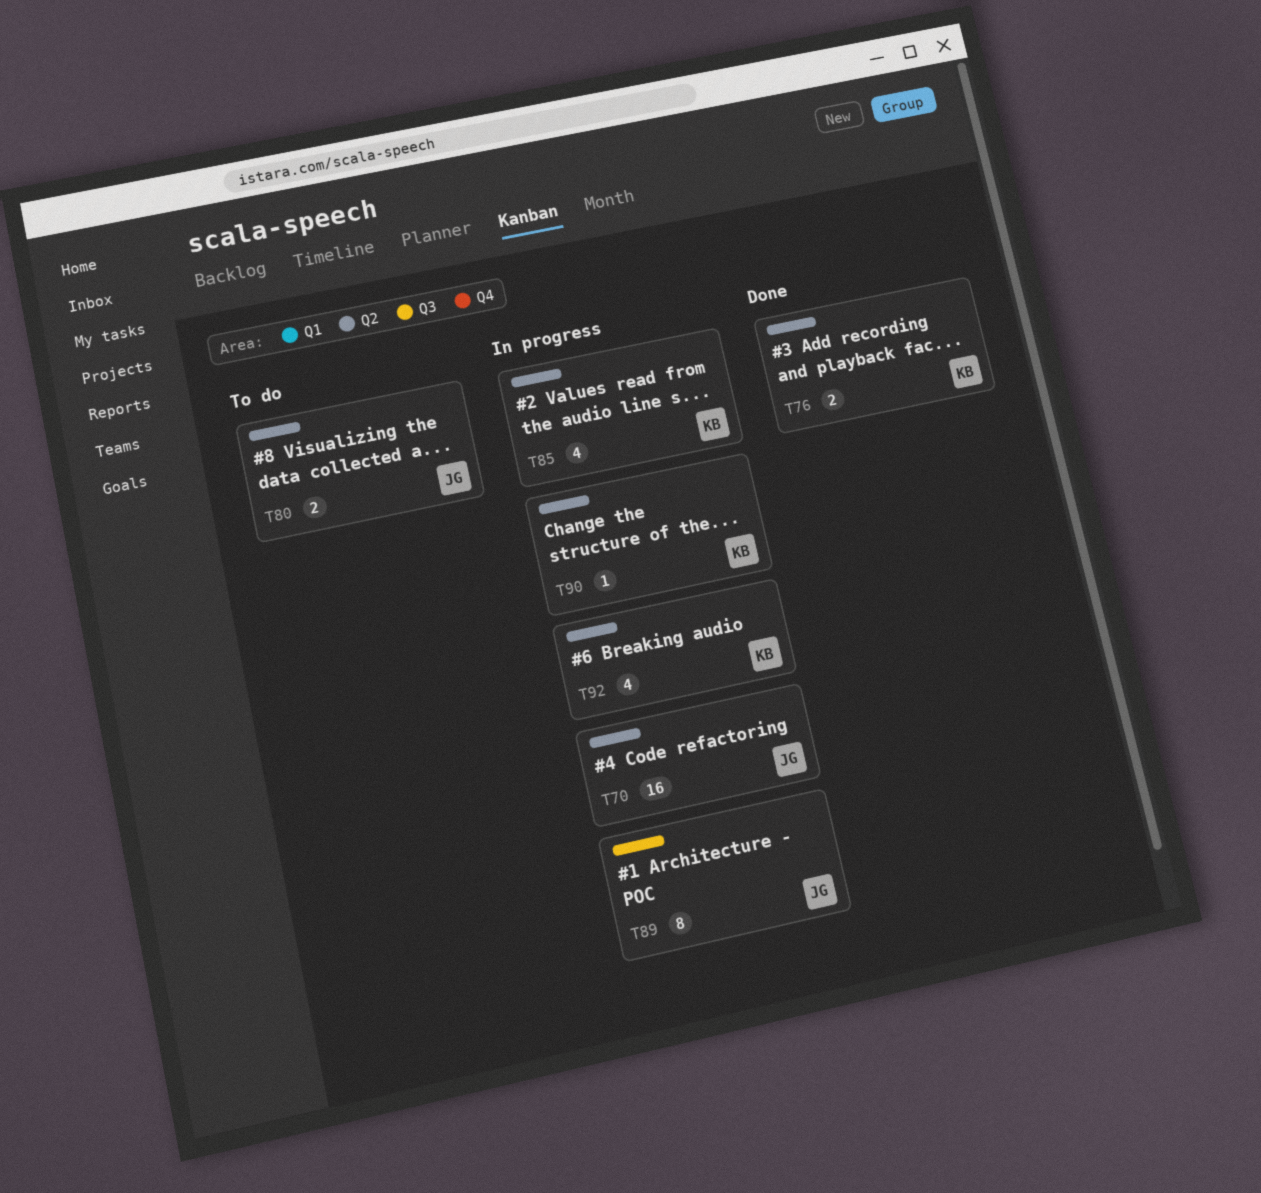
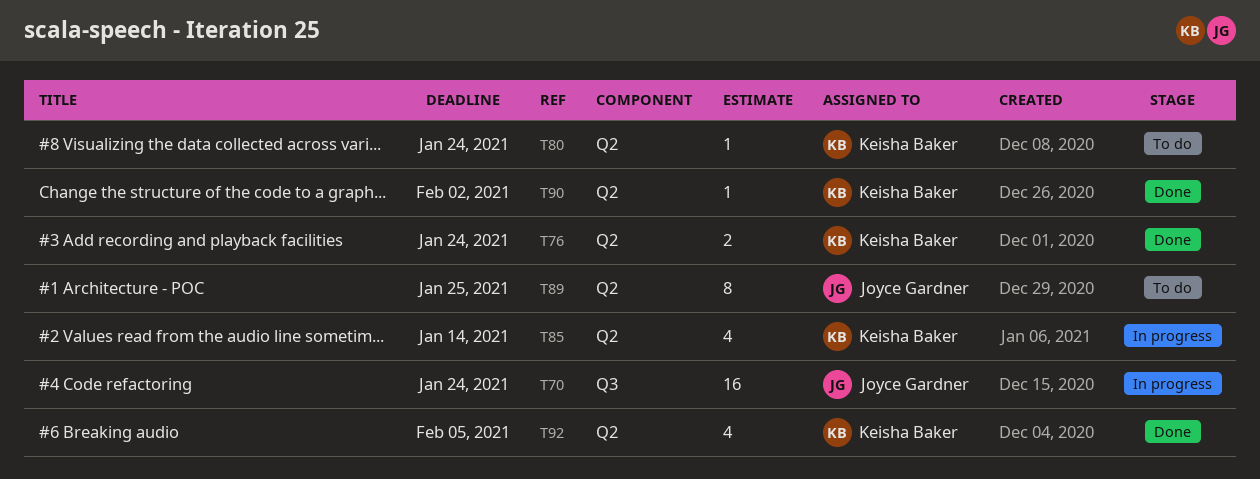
T70, label: Q2 -> Q3
T80, owner: Joyce Gardner -> Keisha Baker
T80, estimate: 2 -> 1
T89, status: In progress -> To do
T89, label: Q3 -> Q2
T90, status: In progress -> Done
T92, status: In progress -> Done

